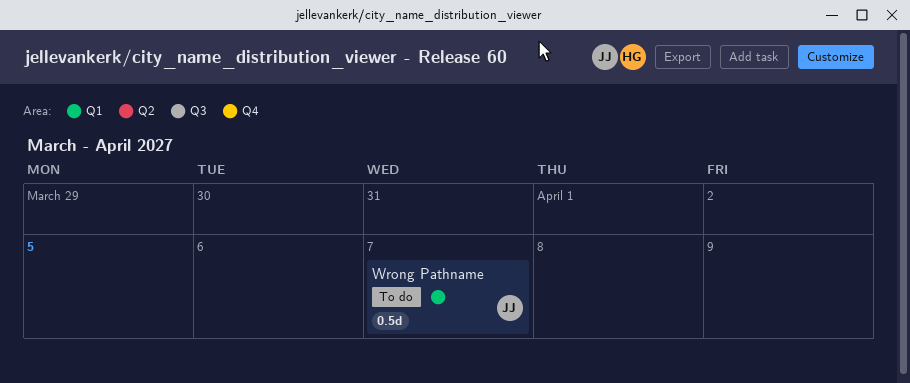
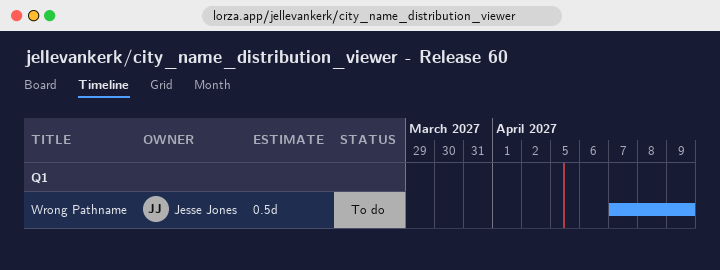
Wrong Pathname, due: Apr 7 -> Apr 9

